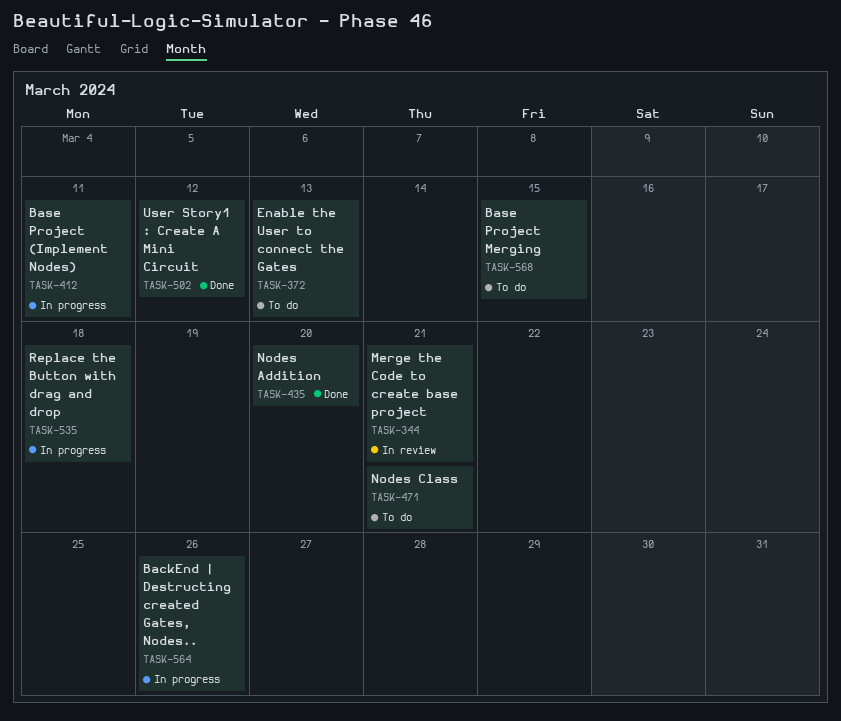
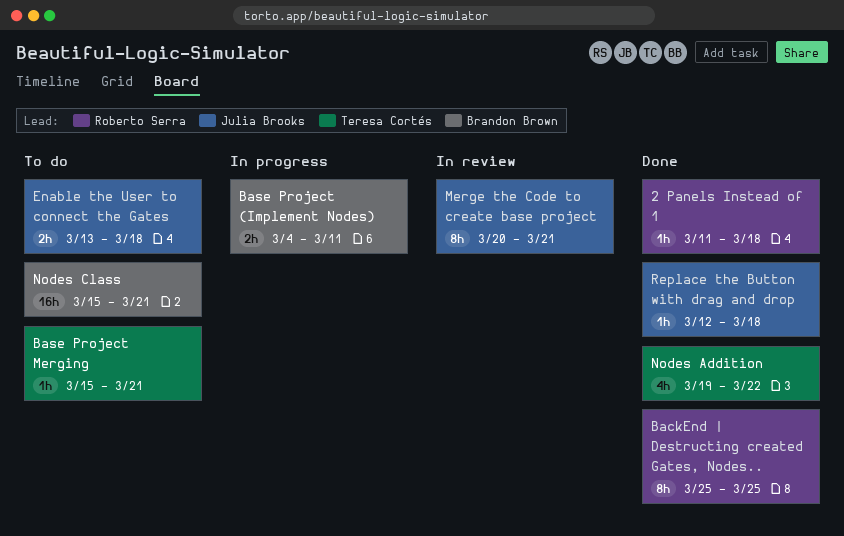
2 Panels Instead of 1: none -> present
BackEnd | Destructing created Gates, Nodes.., status: In progress -> Done
BackEnd | Destructing created Gates, Nodes.., due: Mar 26 -> Mar 25
Base Project Merging, due: Mar 15 -> Mar 21
Enable the User to connect the Gates, due: Mar 13 -> Mar 18
Nodes Addition, due: Mar 20 -> Mar 22
Replace the Button with drag and drop, status: In progress -> Done
User Story1 : Create A Mini Circuit: present -> none

